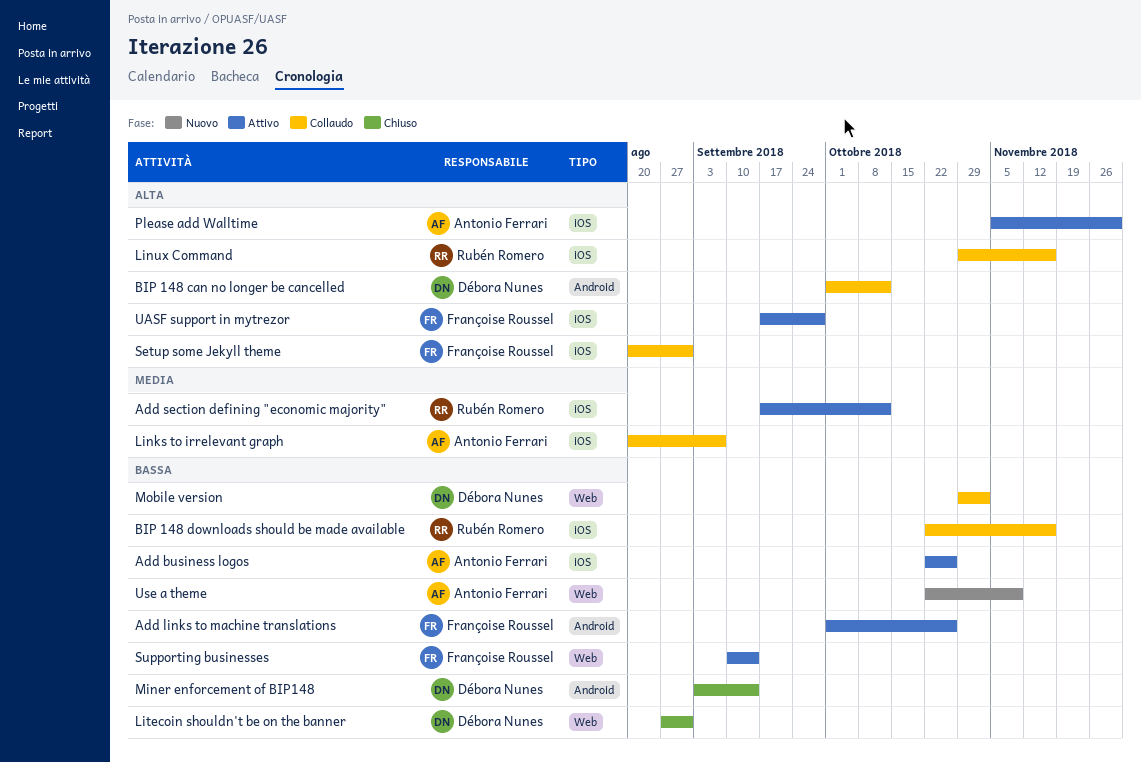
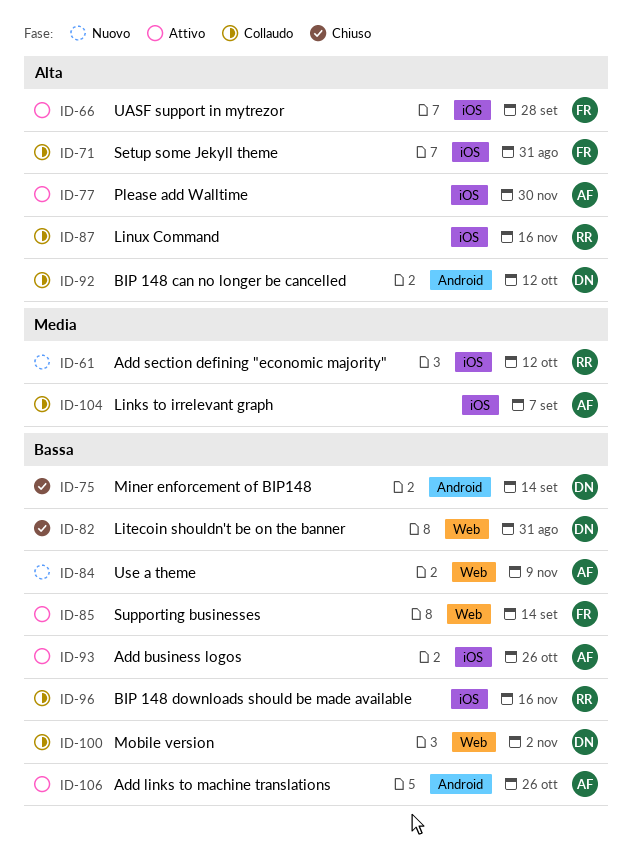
Add links to machine translations, owner: Françoise Roussel -> Antonio Ferrari
Add section defining "economic majority", status: Attivo -> Nuovo

